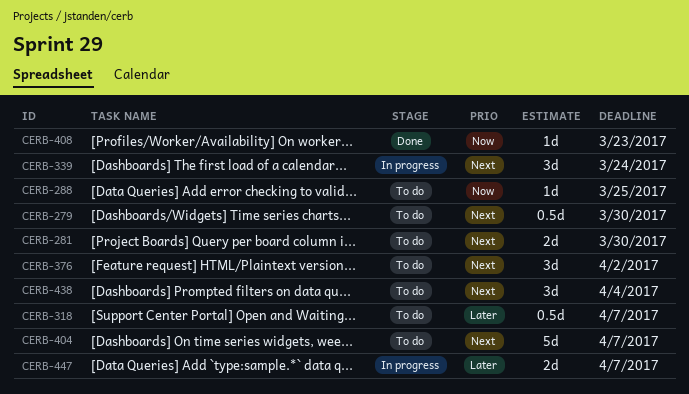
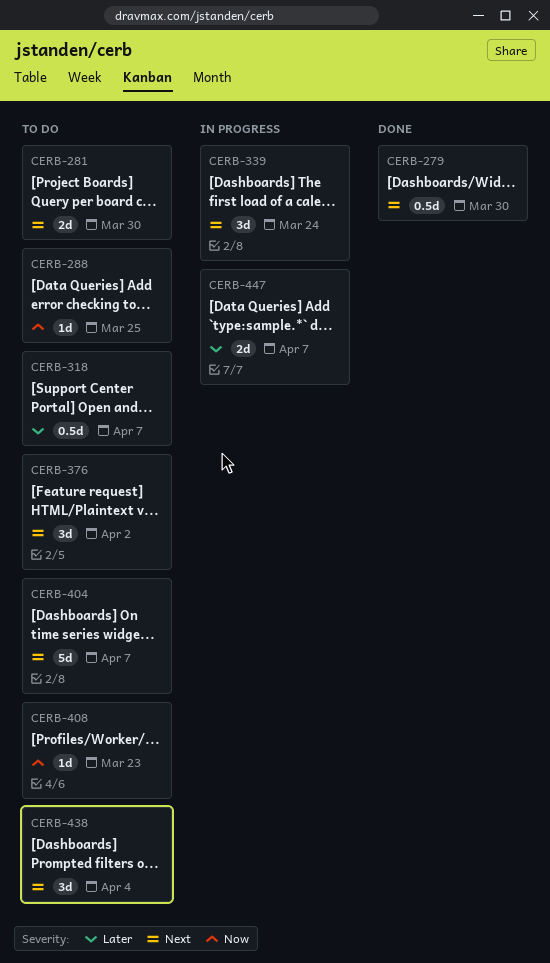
CERB-279, status: To do -> Done
CERB-408, status: Done -> To do

